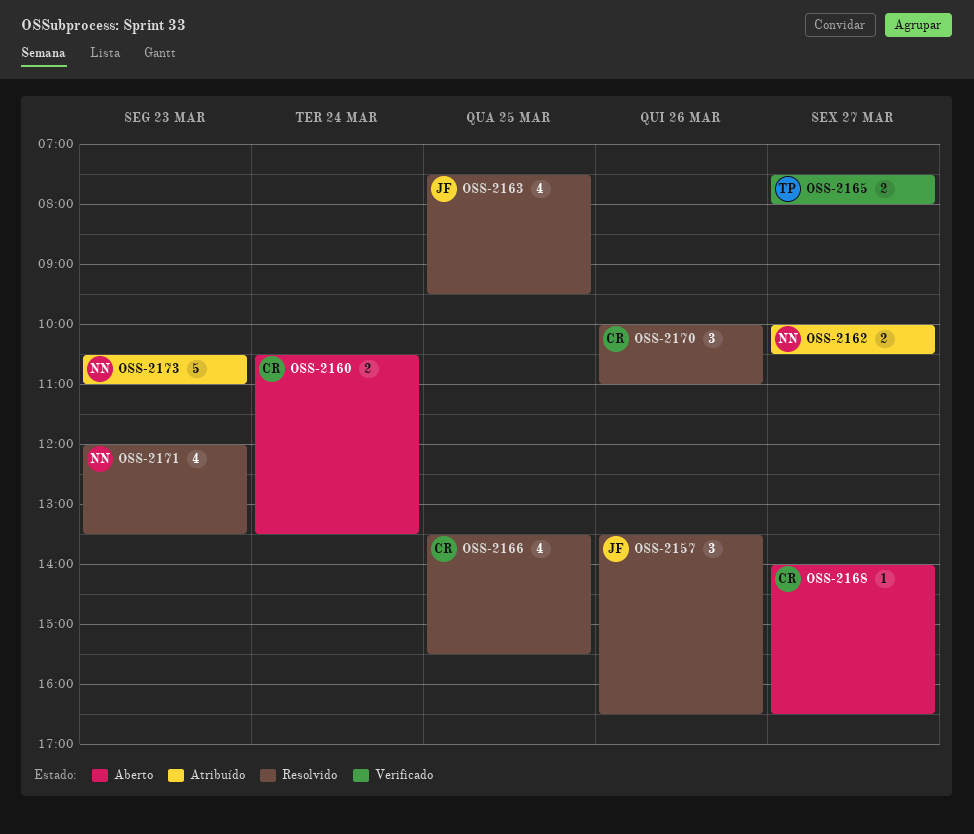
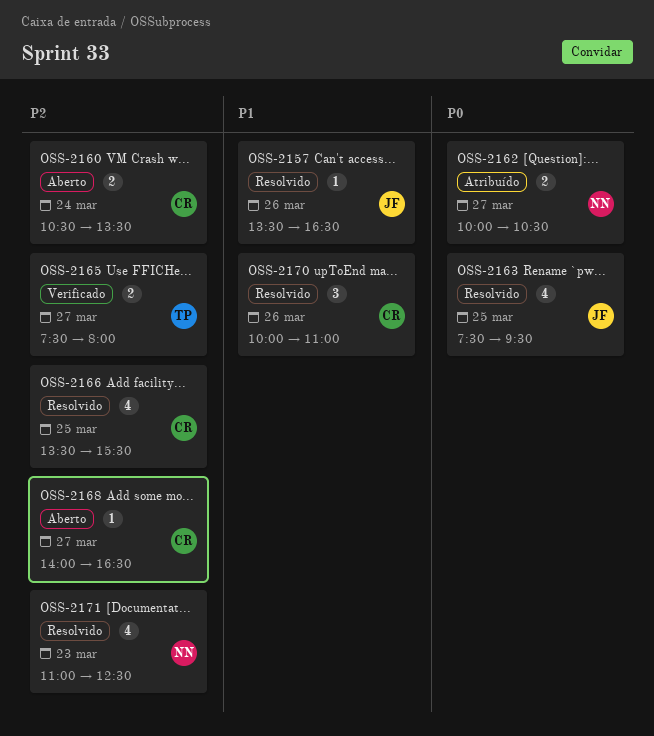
OSS-2157, estimate: 3 -> 1
OSS-2171, begins: 12:00 -> 11:00
OSS-2171, ends: 13:30 -> 12:30
OSS-2173: present -> none

